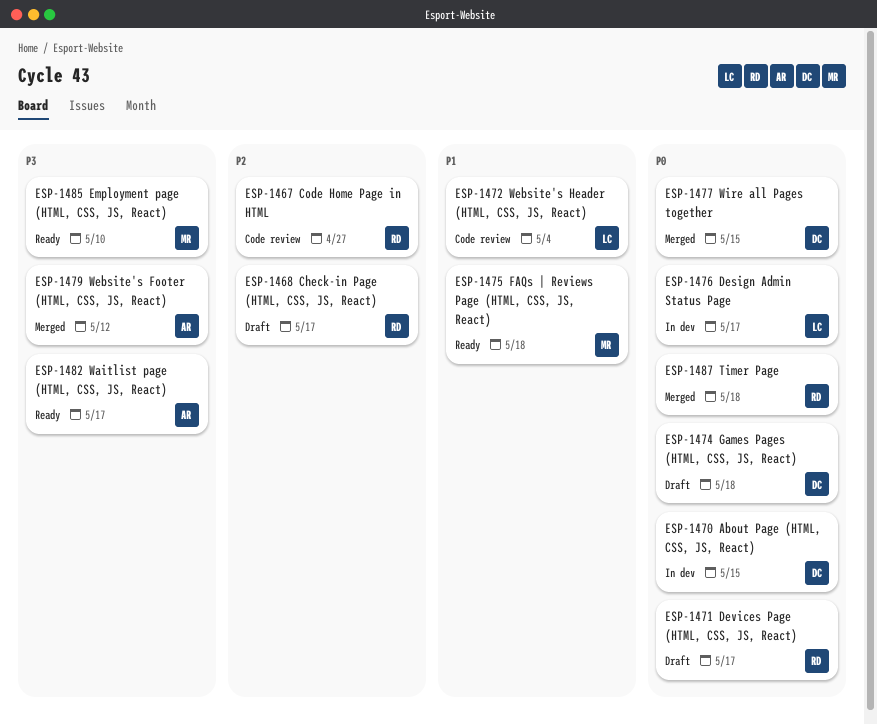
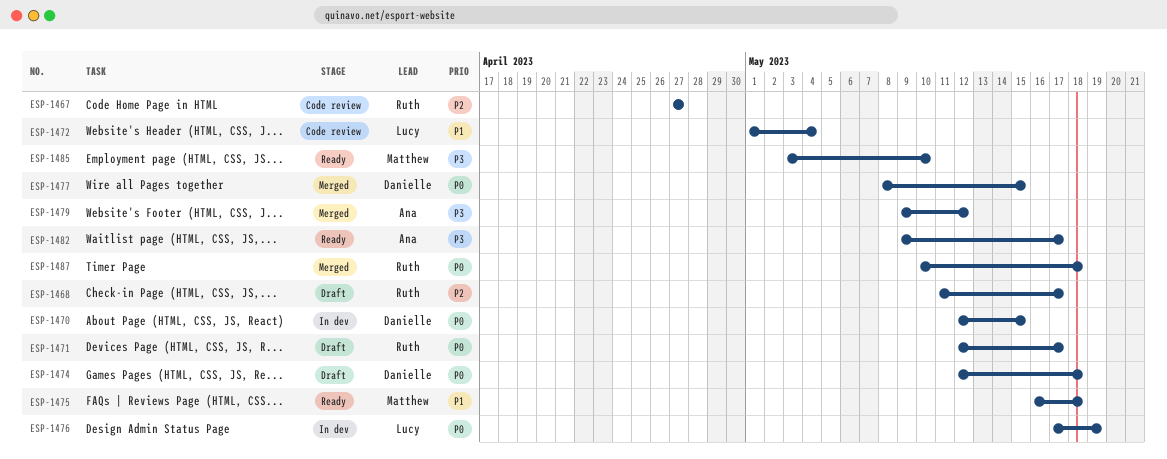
ESP-1476, due: May 17 -> May 19

